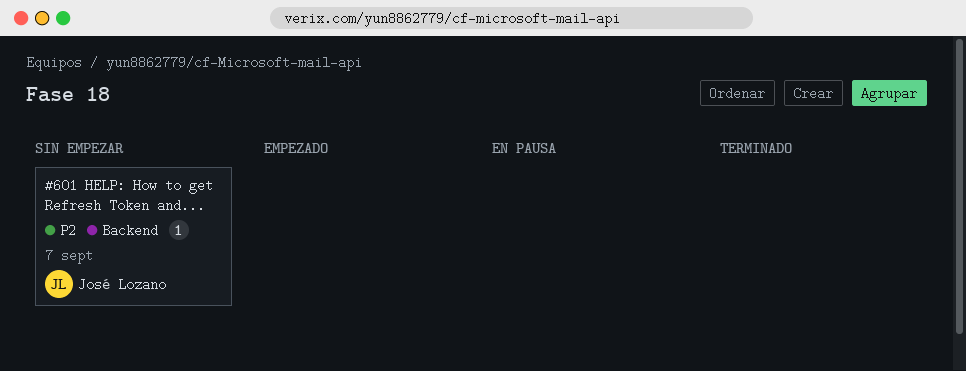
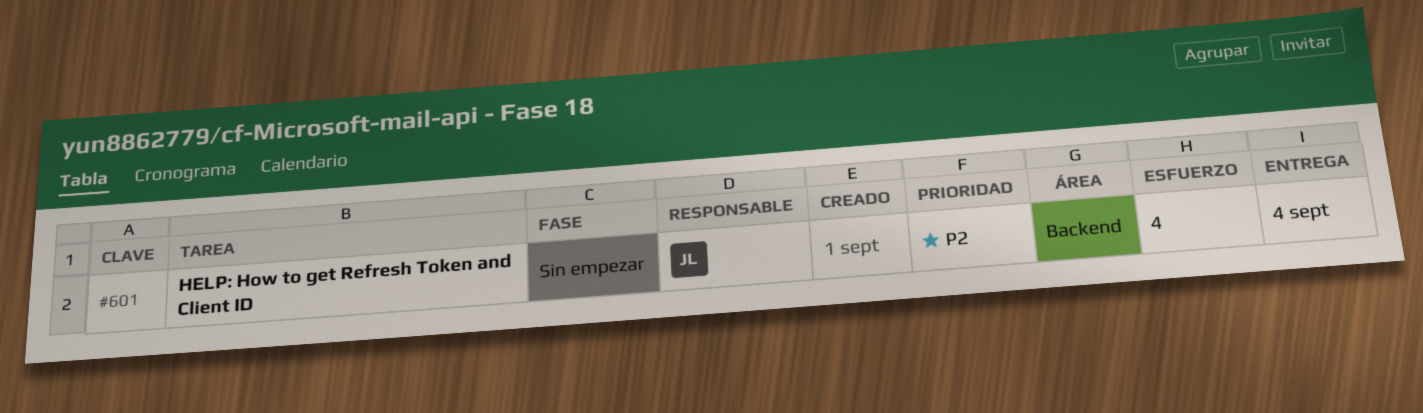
#601, estimate: 1 -> 4
#601, due: Sep 7 -> Sep 4

